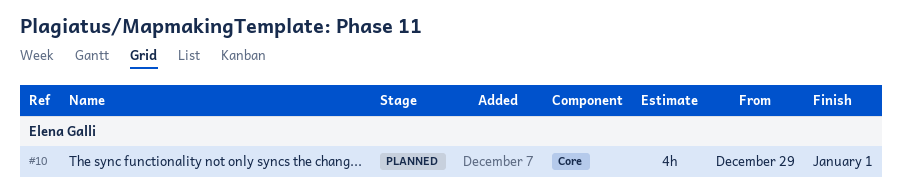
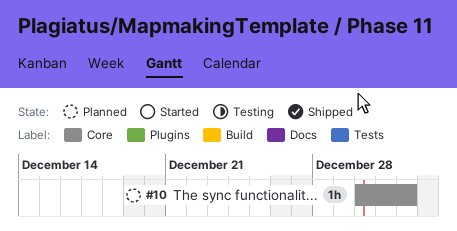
#10, estimate: 4h -> 1h
#10, start: Dec 29 -> Dec 30

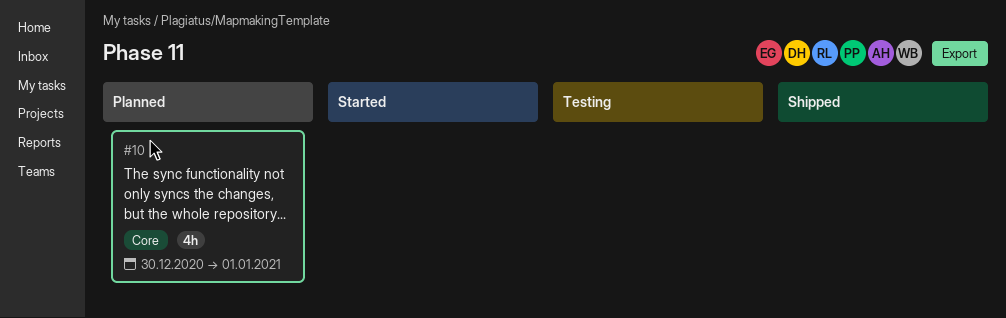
#10, estimate: 1h -> 4h

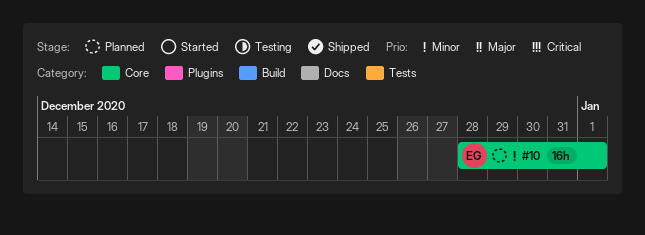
#10, estimate: 4h -> 16h
#10, start: Dec 30 -> Dec 28

